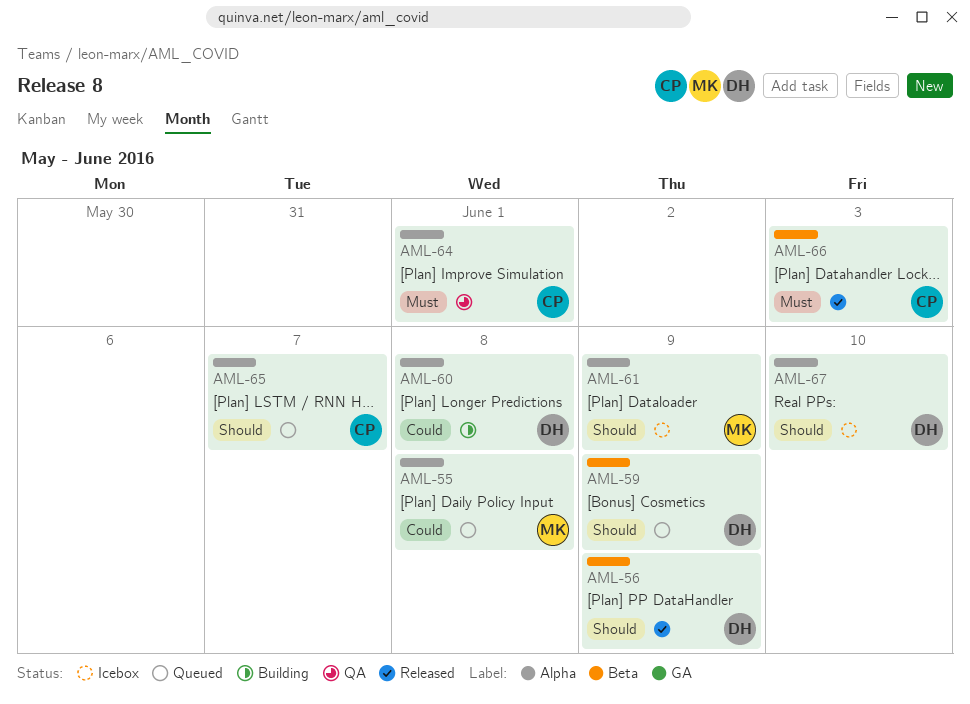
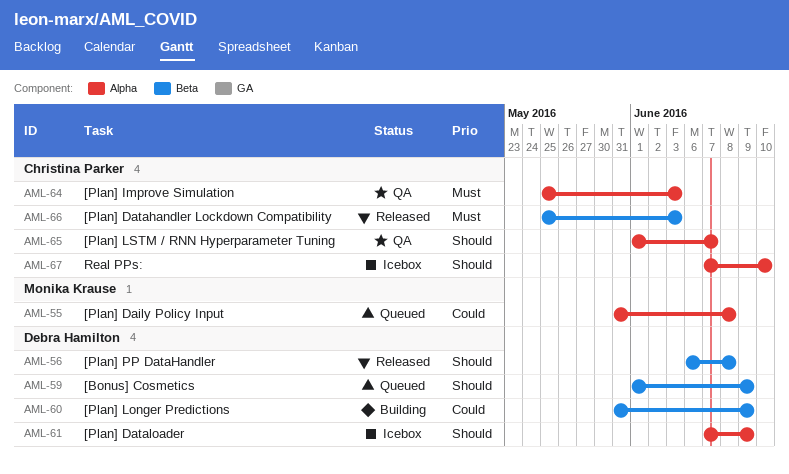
AML-56, due: Jun 9 -> Jun 8
AML-60, label: Alpha -> Beta
AML-60, due: Jun 8 -> Jun 9
AML-61, owner: Monika Krause -> Debra Hamilton
AML-64, due: Jun 1 -> Jun 3
AML-65, status: Queued -> QA
AML-67, owner: Debra Hamilton -> Christina Parker

